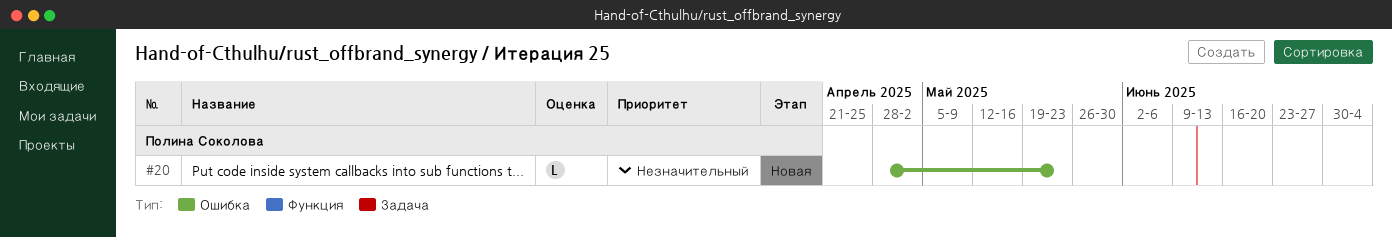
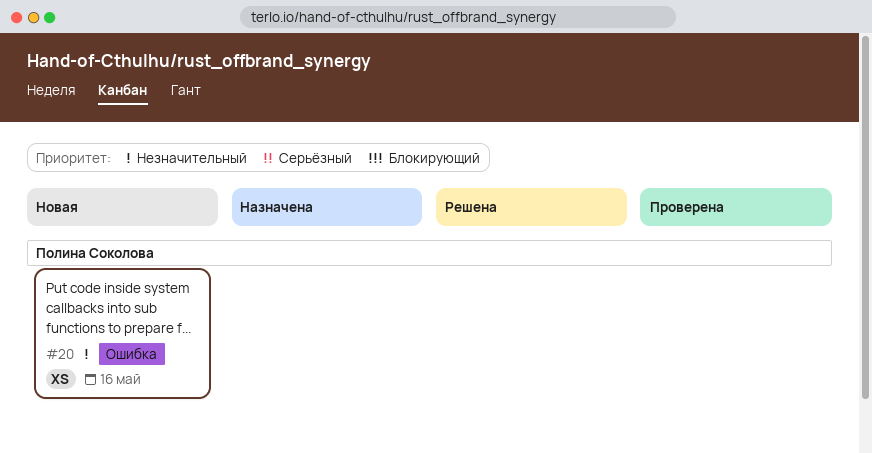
#20, estimate: L -> XS
#20, due: May 23 -> May 16

